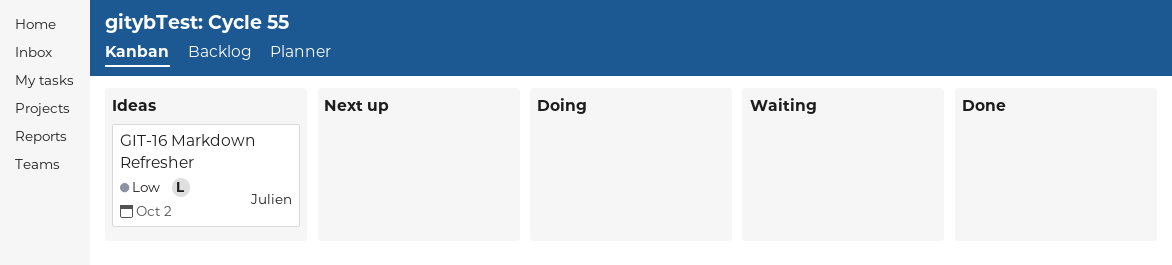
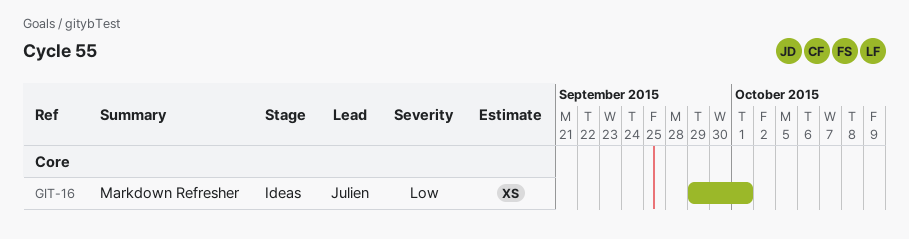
GIT-16, estimate: L -> XS
GIT-16, due: Oct 2 -> Oct 1

